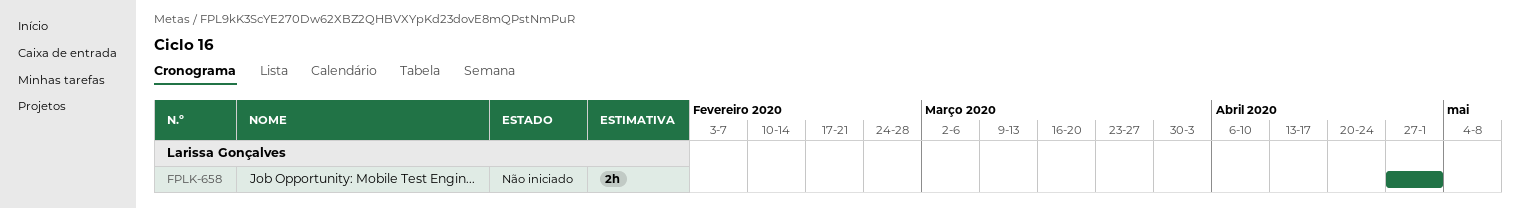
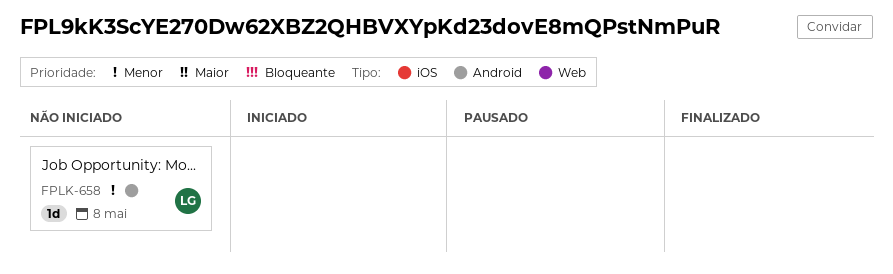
FPLK-658, estimate: 2h -> 1d
FPLK-658, due: May 1 -> May 8

